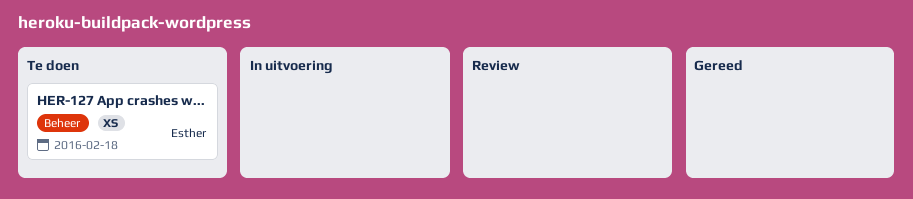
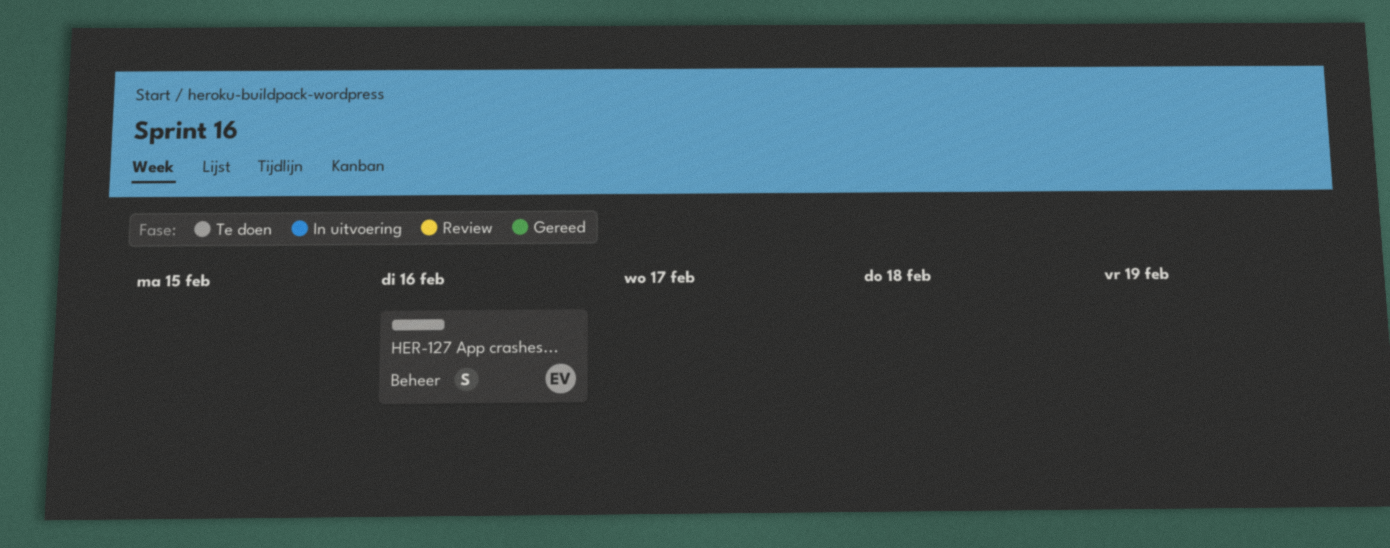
HER-127, estimate: XS -> S
HER-127, due: Feb 18 -> Feb 16

